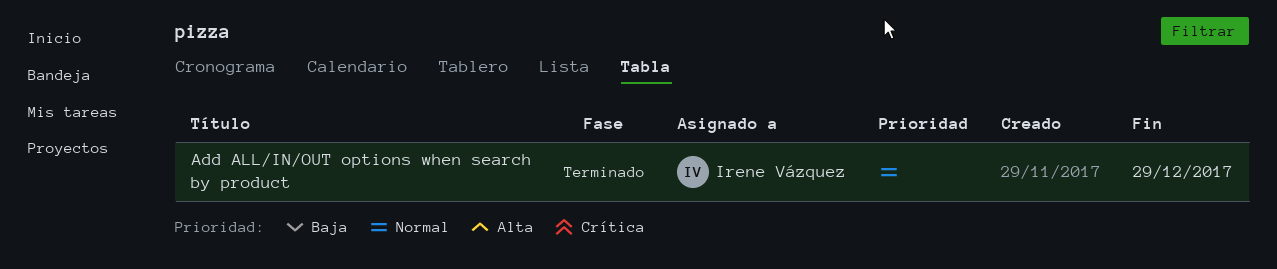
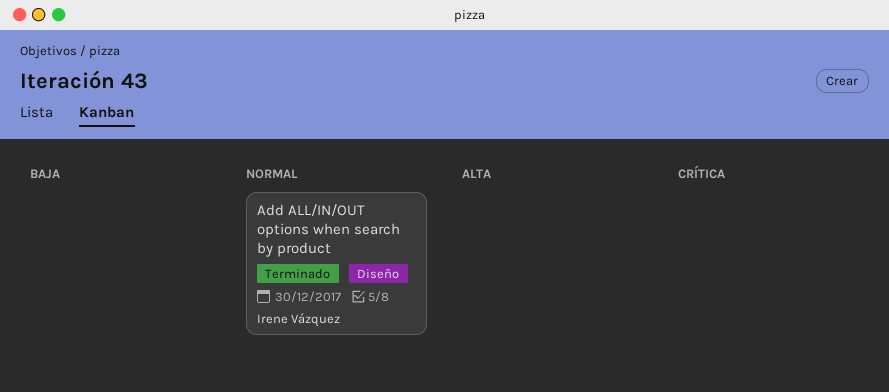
Add ALL/IN/OUT options when search by product, due: Dec 29 -> Dec 30

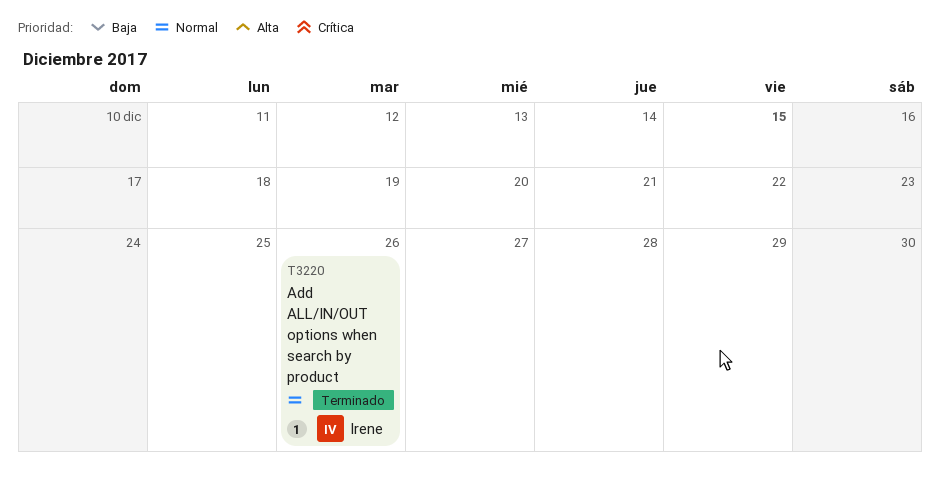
Add ALL/IN/OUT options when search by product, due: Dec 30 -> Dec 26

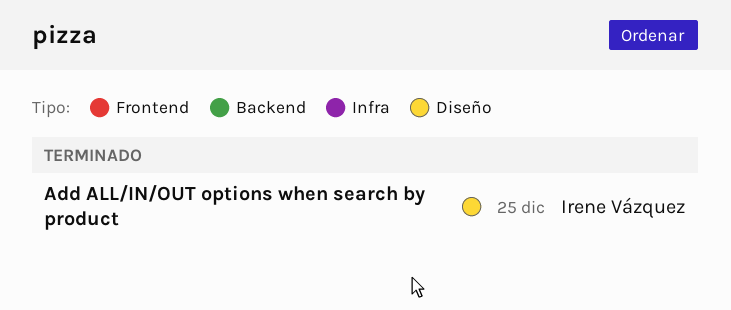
Add ALL/IN/OUT options when search by product, due: Dec 26 -> Dec 25

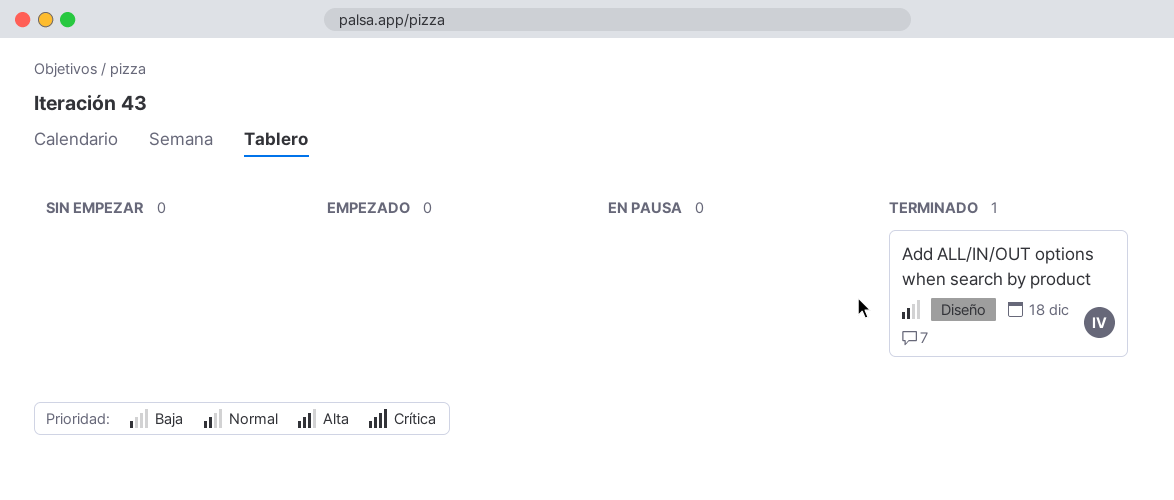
Add ALL/IN/OUT options when search by product, due: Dec 25 -> Dec 18

